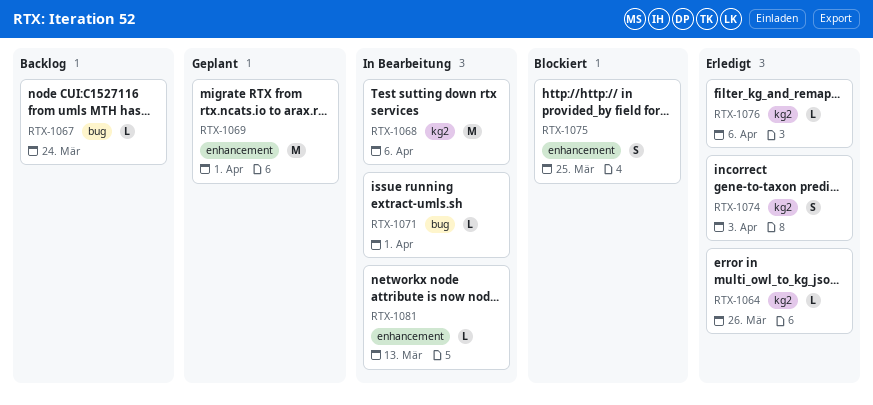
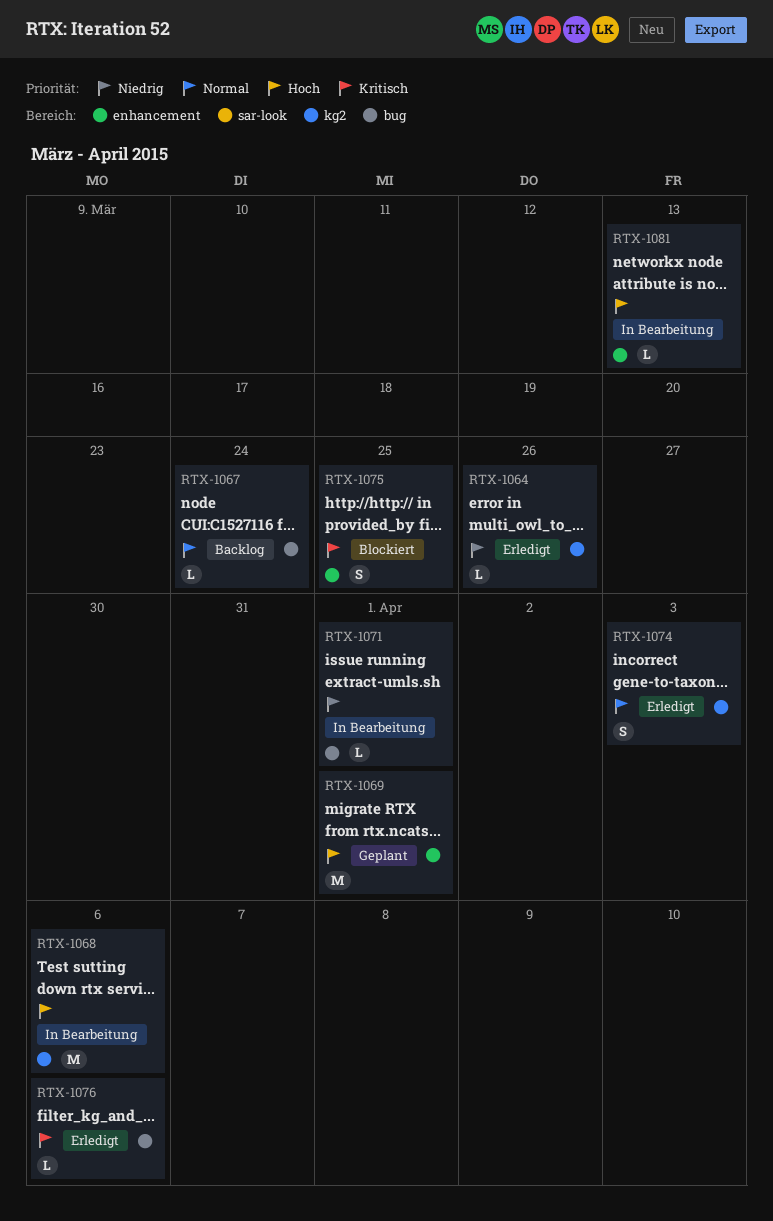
RTX-1076, label: kg2 -> bug

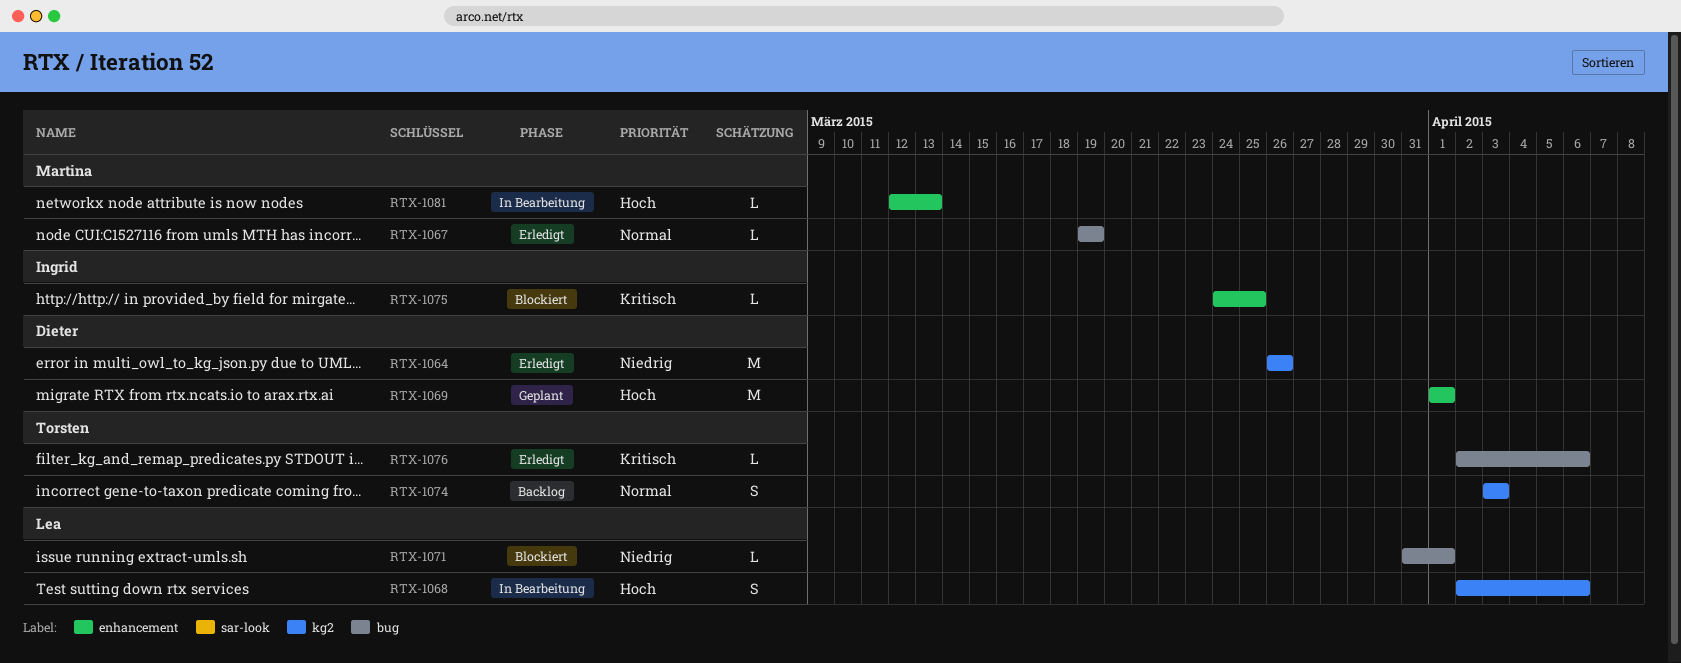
RTX-1064, estimate: L -> M
RTX-1067, status: Backlog -> Erledigt
RTX-1067, due: Mar 24 -> Mar 19
RTX-1068, estimate: M -> S
RTX-1071, status: In Bearbeitung -> Blockiert
RTX-1074, status: Erledigt -> Backlog
RTX-1075, estimate: S -> L

